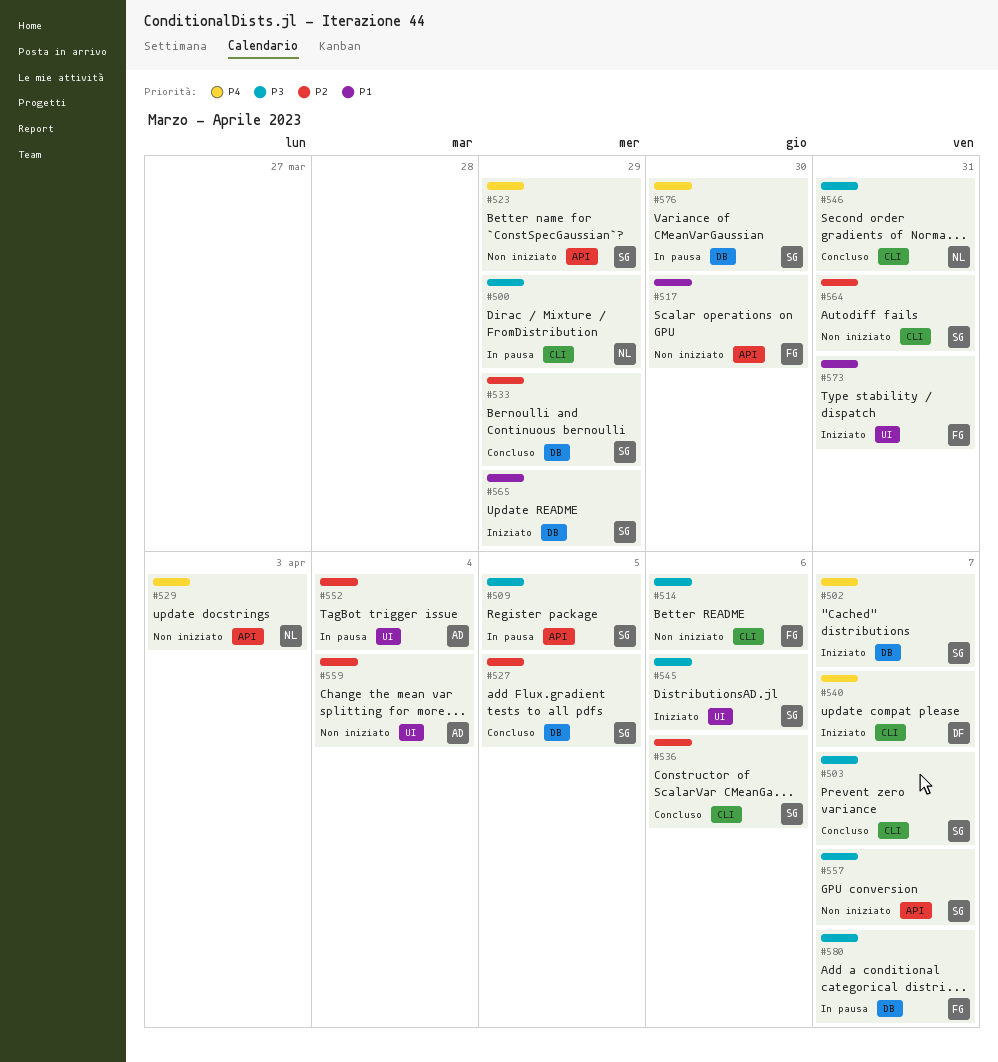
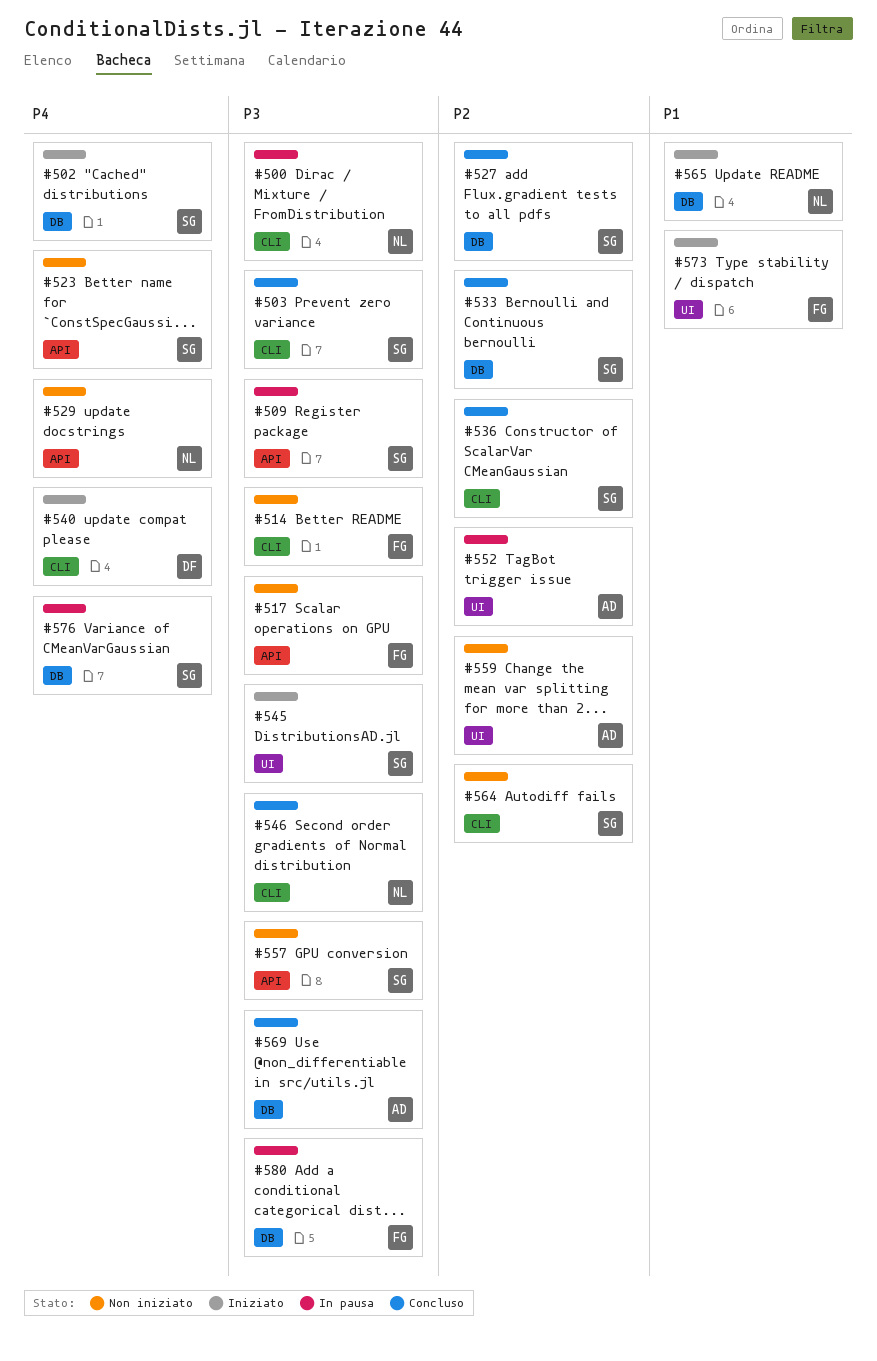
#517, priority: P1 -> P3
#565, owner: SG -> NL
#569: none -> present

